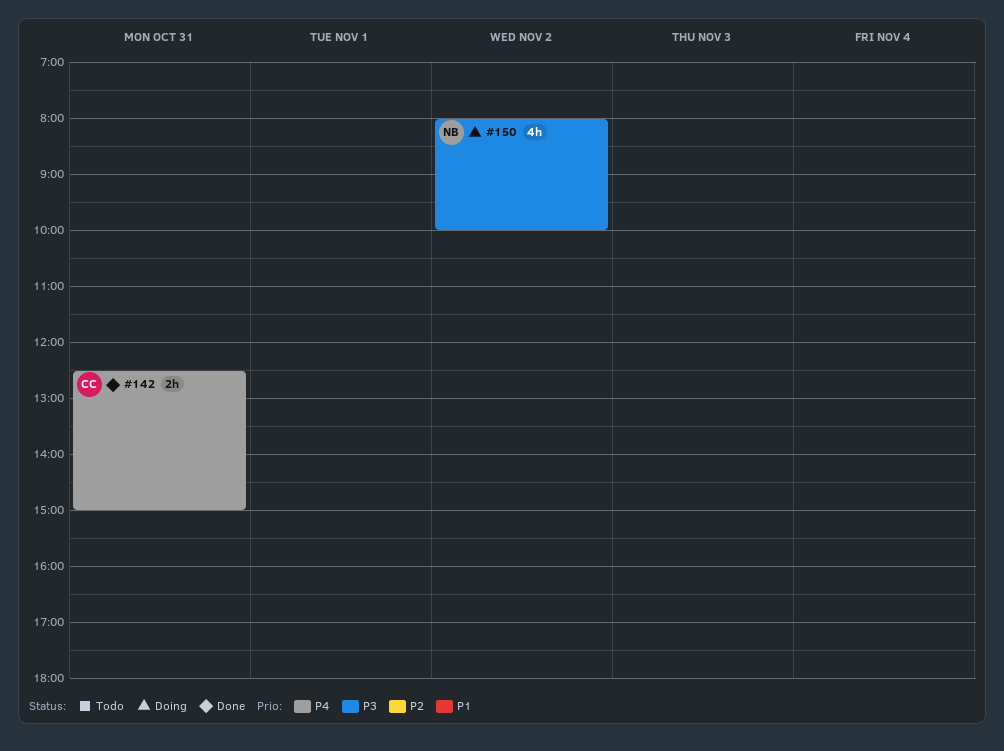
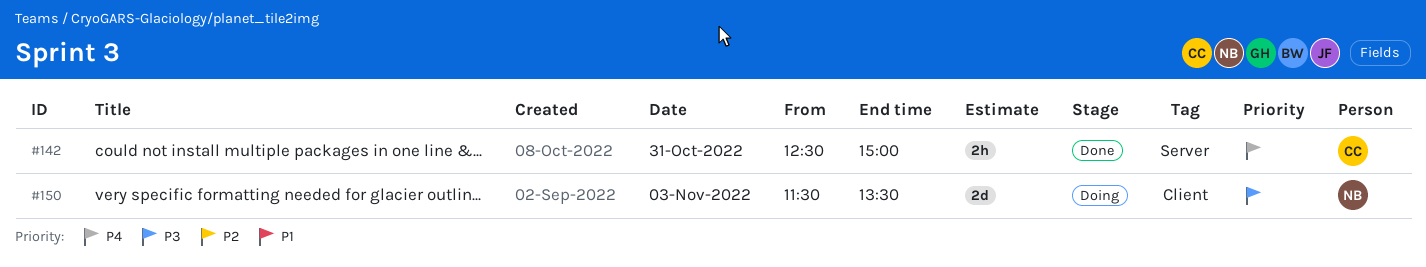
#150, estimate: 4h -> 2d
#150, day: Nov 2 -> Nov 3
#150, begins: 08:00 -> 11:30
#150, ends: 10:00 -> 13:30

